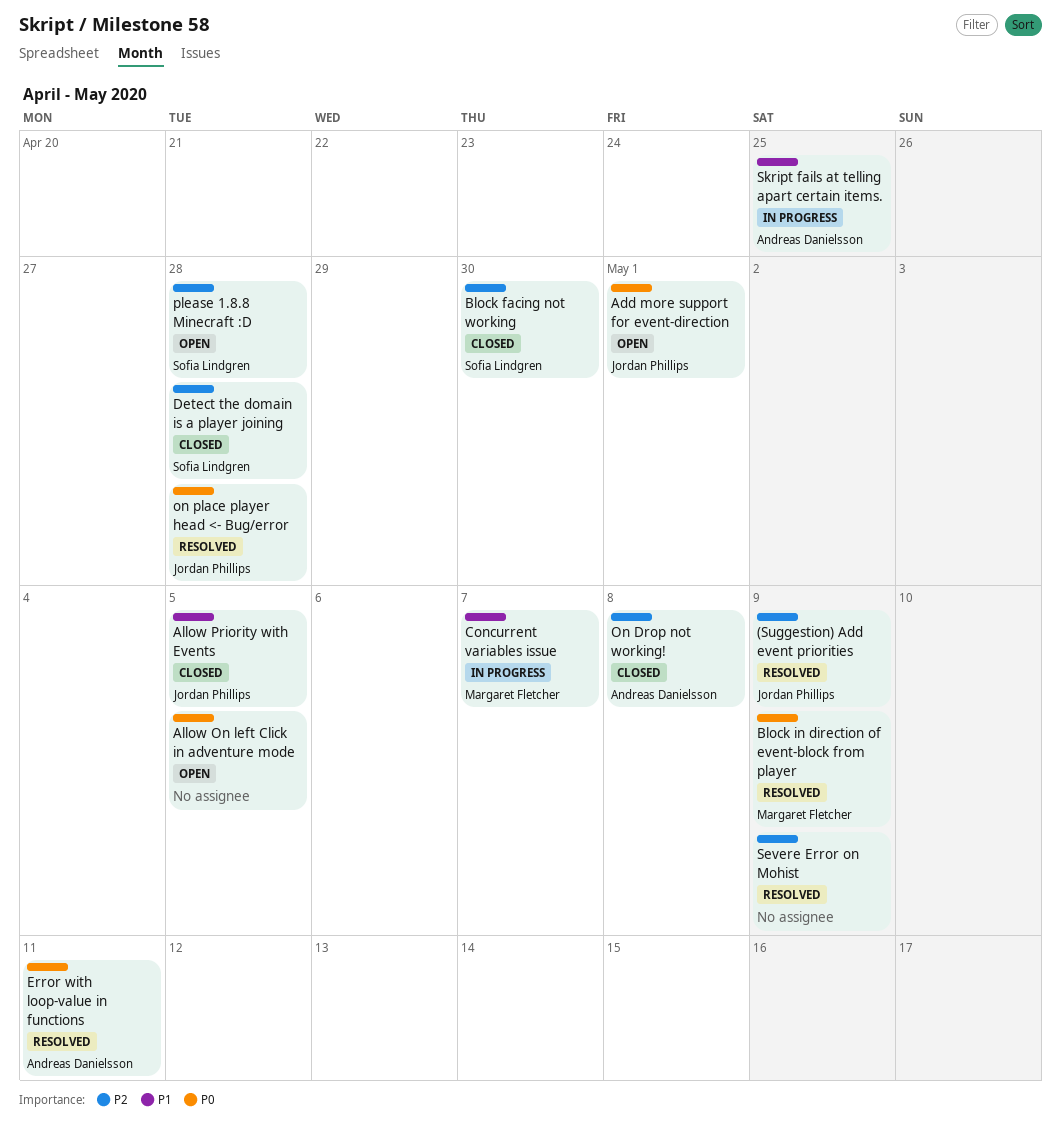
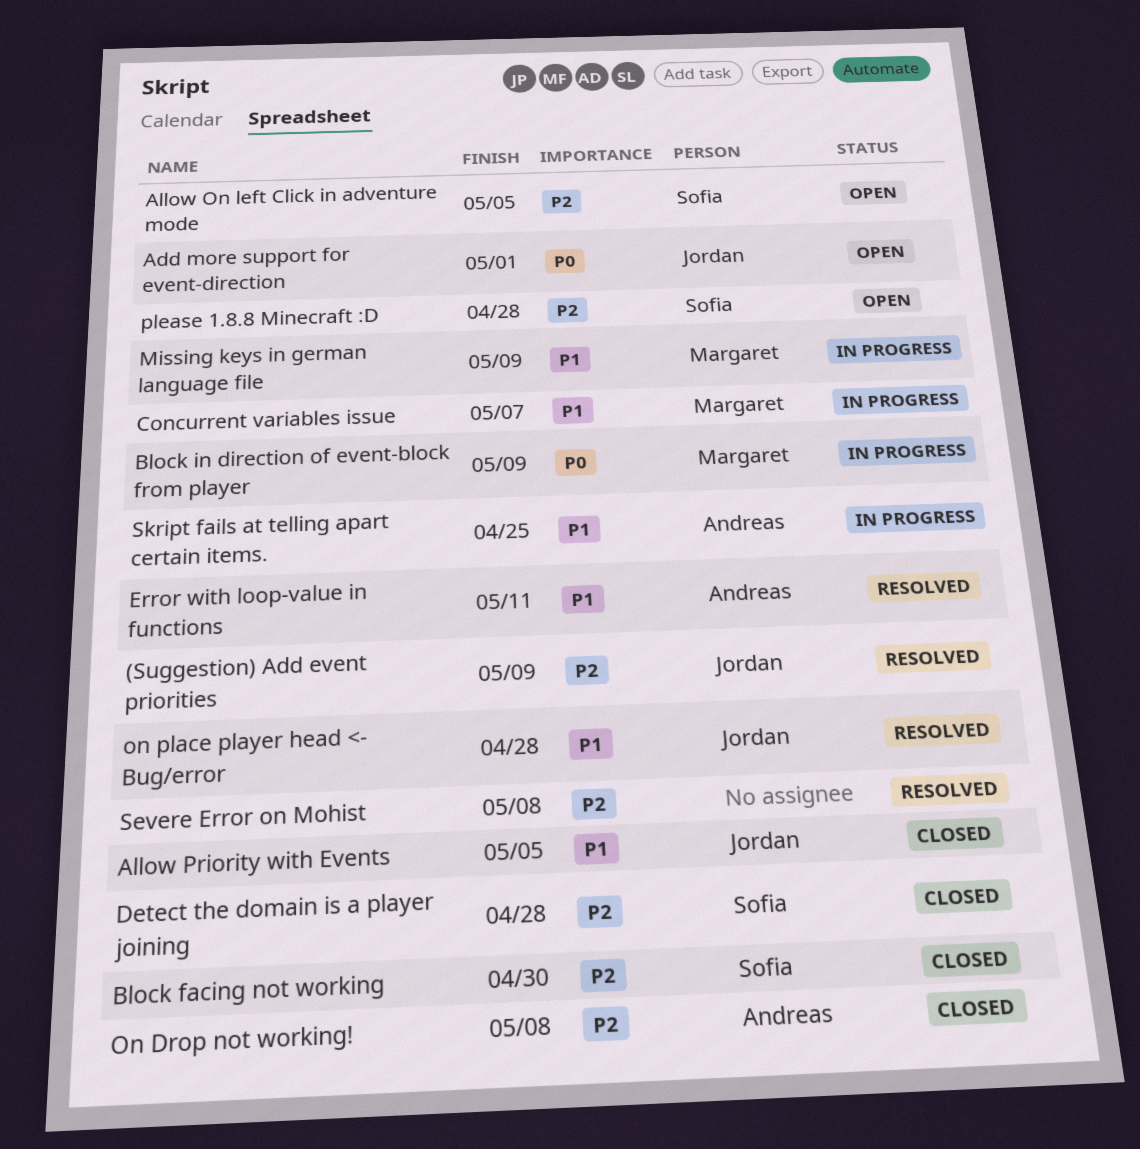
Allow On left Click in adventure mode, owner: none -> Sofia Lindgren
Allow On left Click in adventure mode, priority: P0 -> P2
Block in direction of event-block from player, status: Resolved -> In progress
Error with loop-value in functions, priority: P0 -> P1
Missing keys in german language file: none -> present
on place player head <- Bug/error, priority: P0 -> P1
Severe Error on Mohist, due: May 9 -> May 8

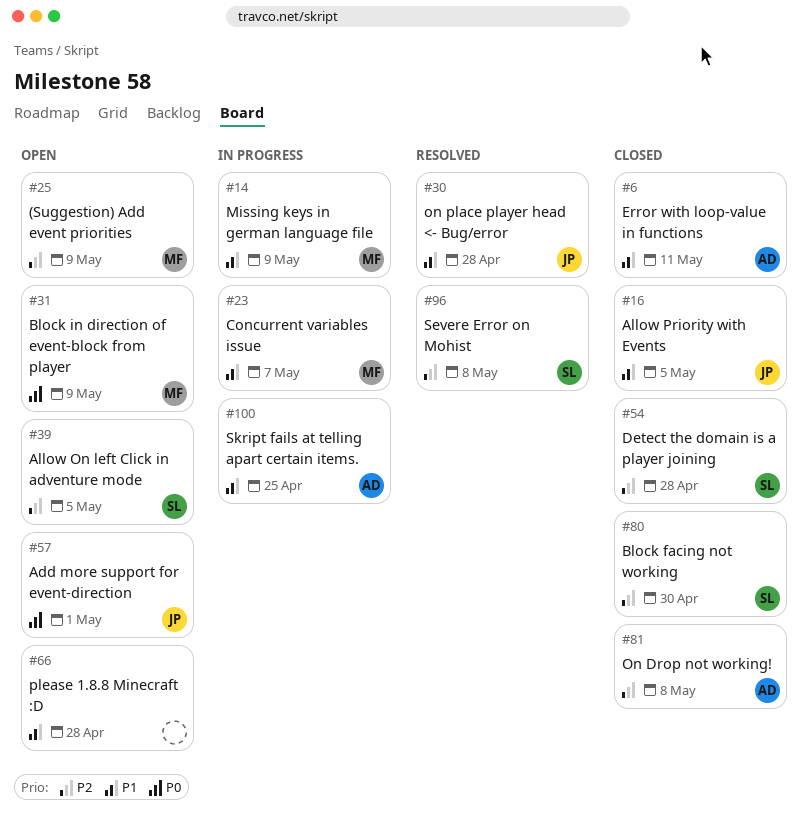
(Suggestion) Add event priorities, status: Resolved -> Open
(Suggestion) Add event priorities, owner: Jordan -> Margaret
Block in direction of event-block from player, status: In progress -> Open
Error with loop-value in functions, status: Resolved -> Closed
please 1.8.8 Minecraft :D, owner: Sofia -> none
please 1.8.8 Minecraft :D, priority: P2 -> P1
Severe Error on Mohist, owner: none -> Sofia

